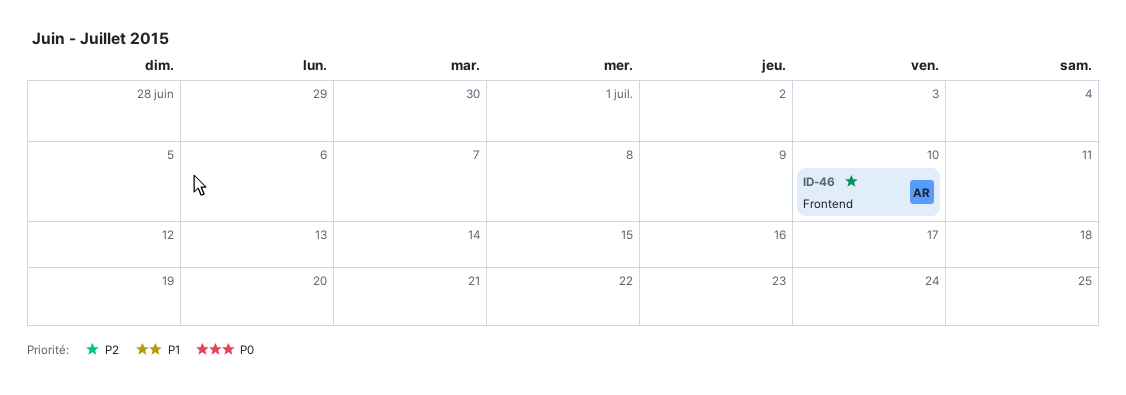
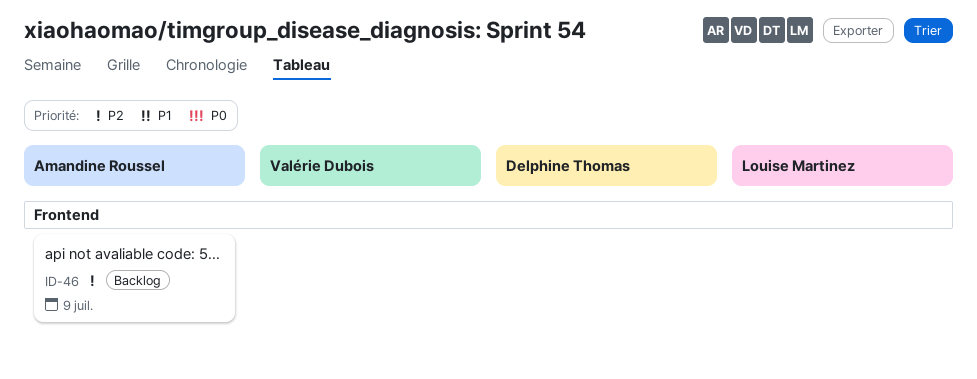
ID-46, due: Jul 10 -> Jul 9

